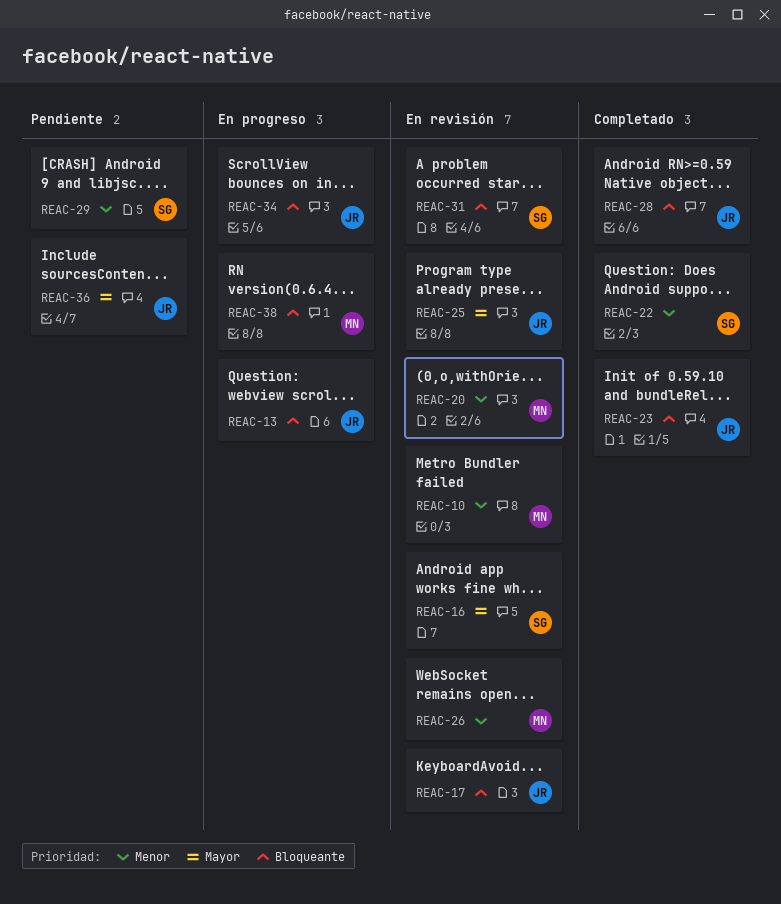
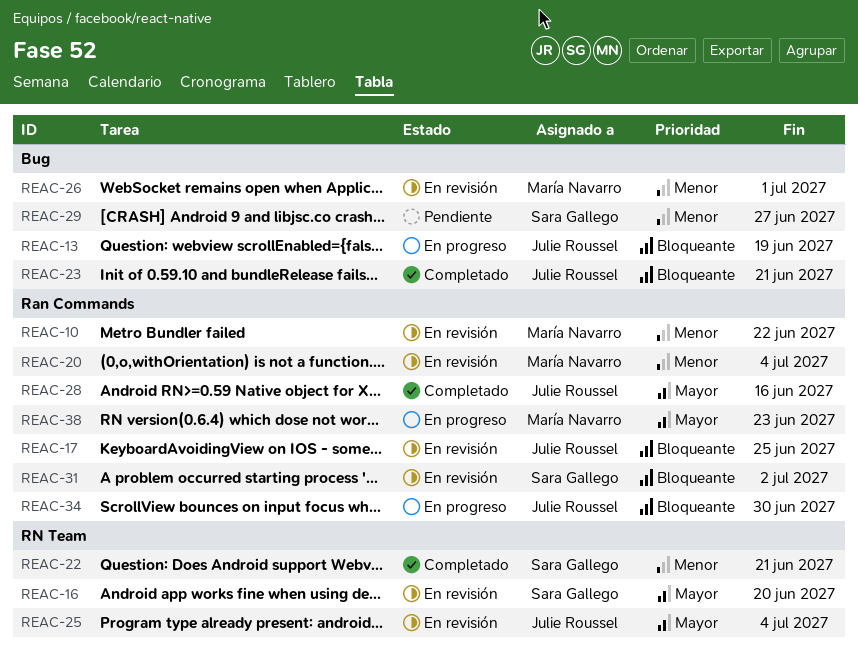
REAC-28, priority: Bloqueante -> Mayor
REAC-36: present -> none
REAC-38, priority: Bloqueante -> Mayor

